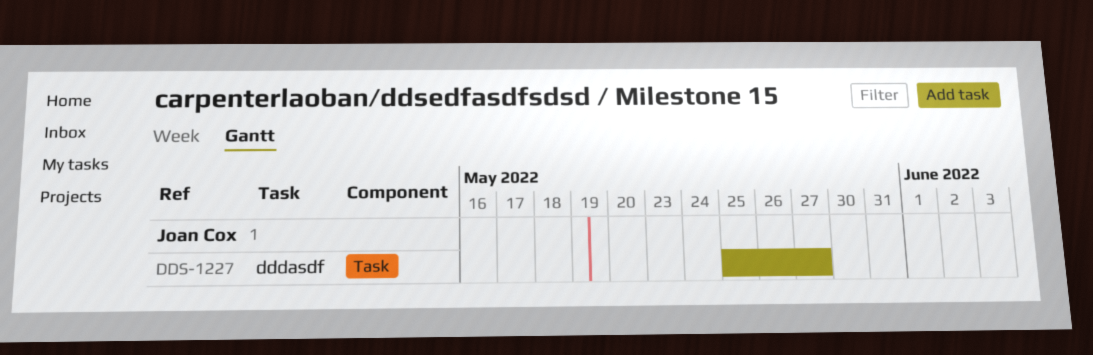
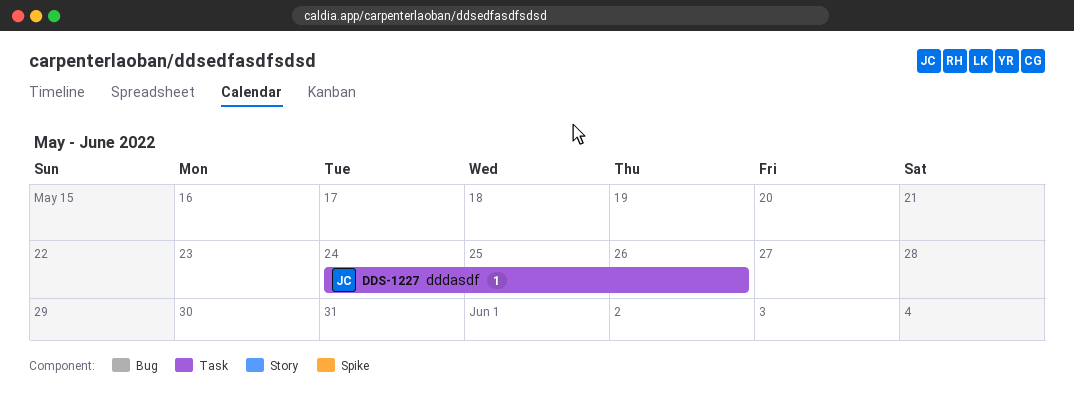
DDS-1227, start: May 25 -> May 24
DDS-1227, due: May 27 -> May 26

